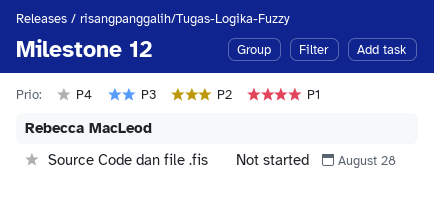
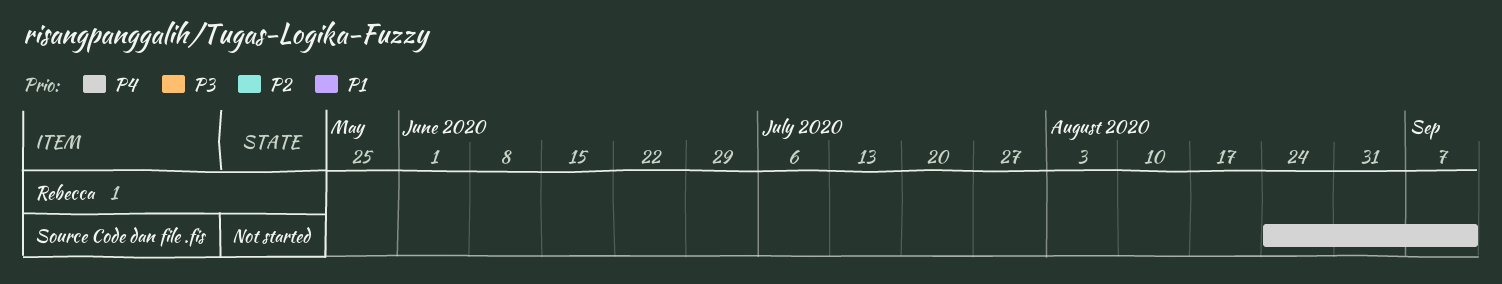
Source Code dan file .fis, due: Aug 28 -> Sep 11

